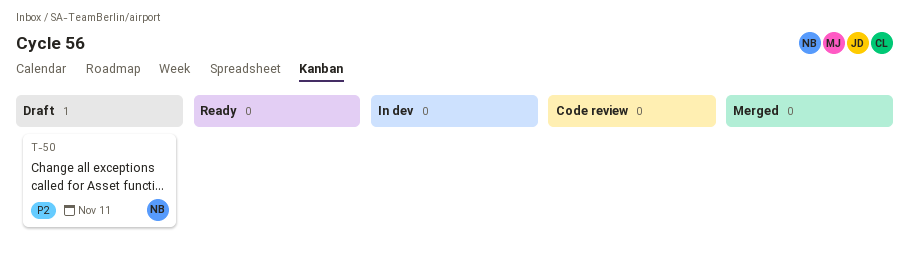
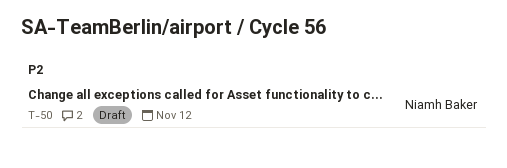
T-50, due: Nov 11 -> Nov 12

